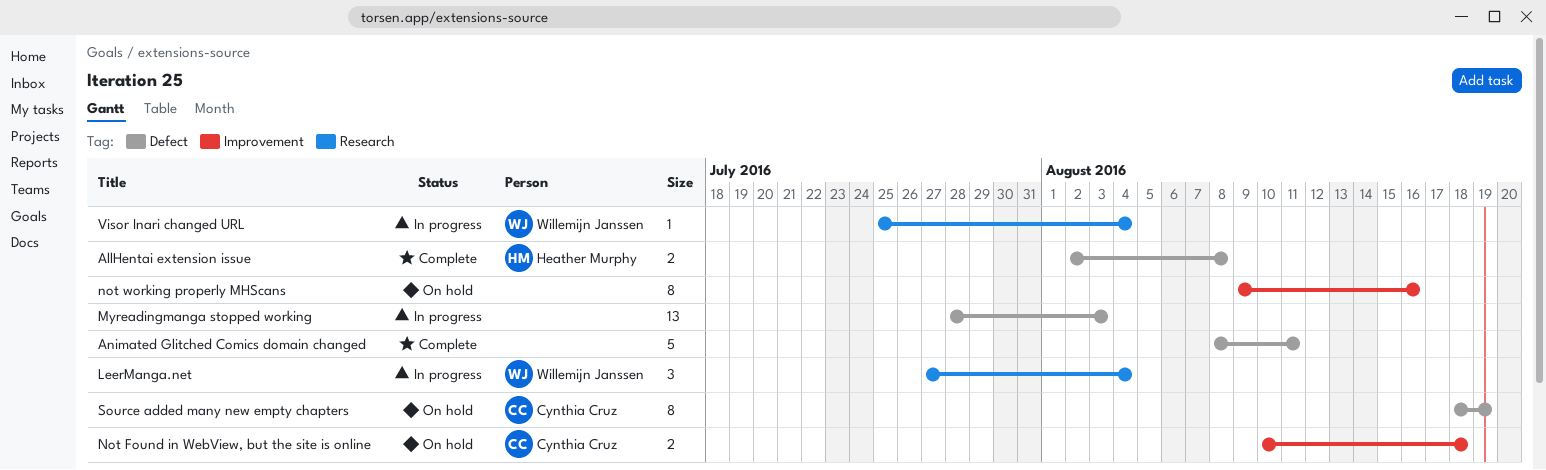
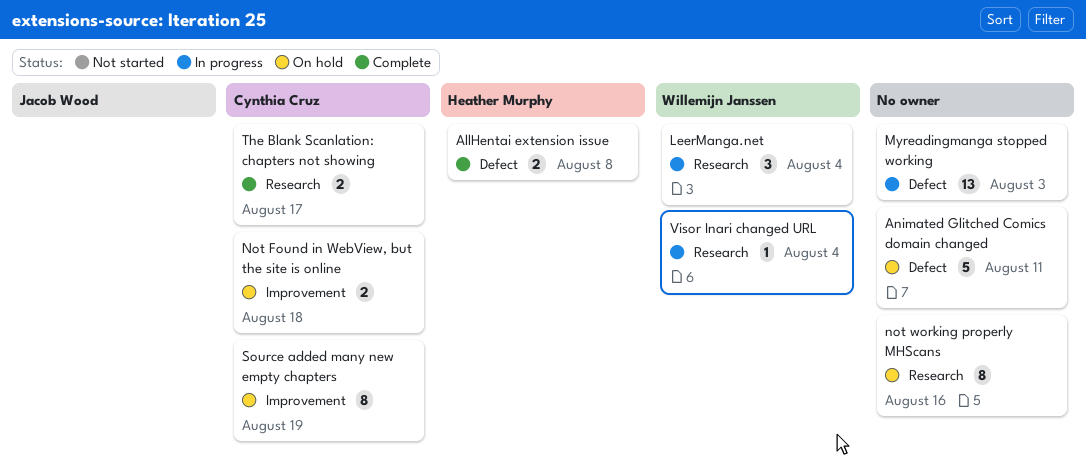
Animated Glitched Comics domain changed, status: Complete -> On hold
not working properly MHScans, label: Improvement -> Research
Source added many new empty chapters, label: Defect -> Improvement
The Blank Scanlation: chapters not showing: none -> present

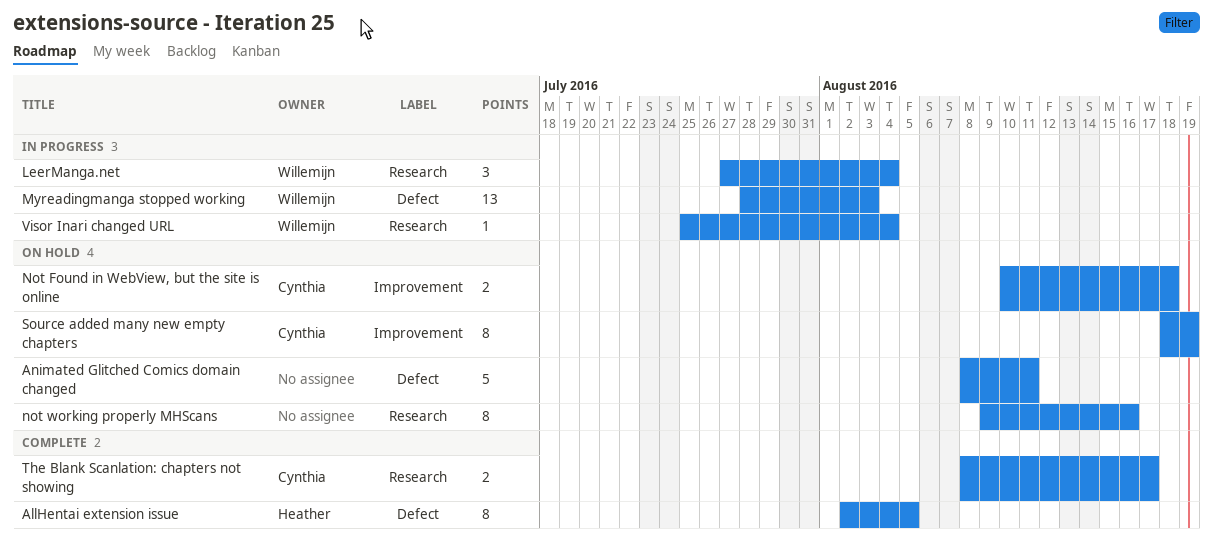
AllHentai extension issue, estimate: 2 -> 8
AllHentai extension issue, due: Aug 8 -> Aug 5
Myreadingmanga stopped working, owner: none -> Willemijn Janssen

